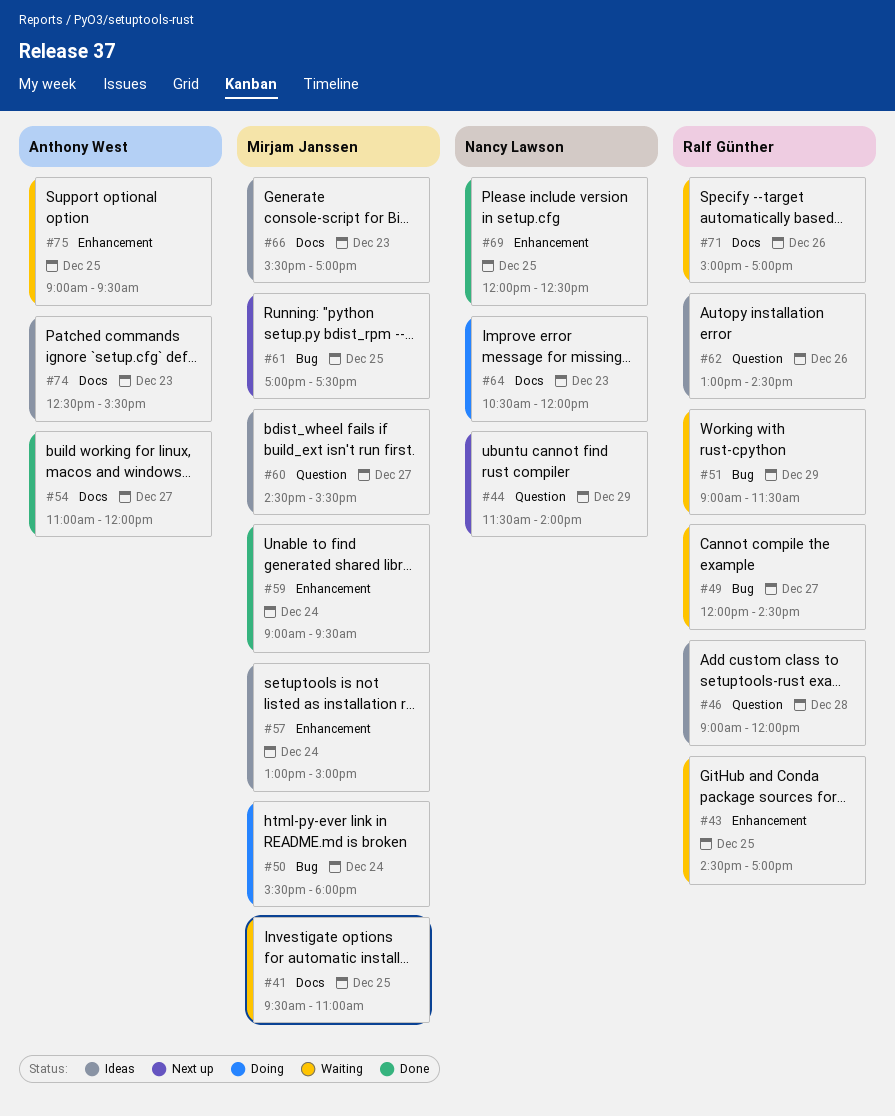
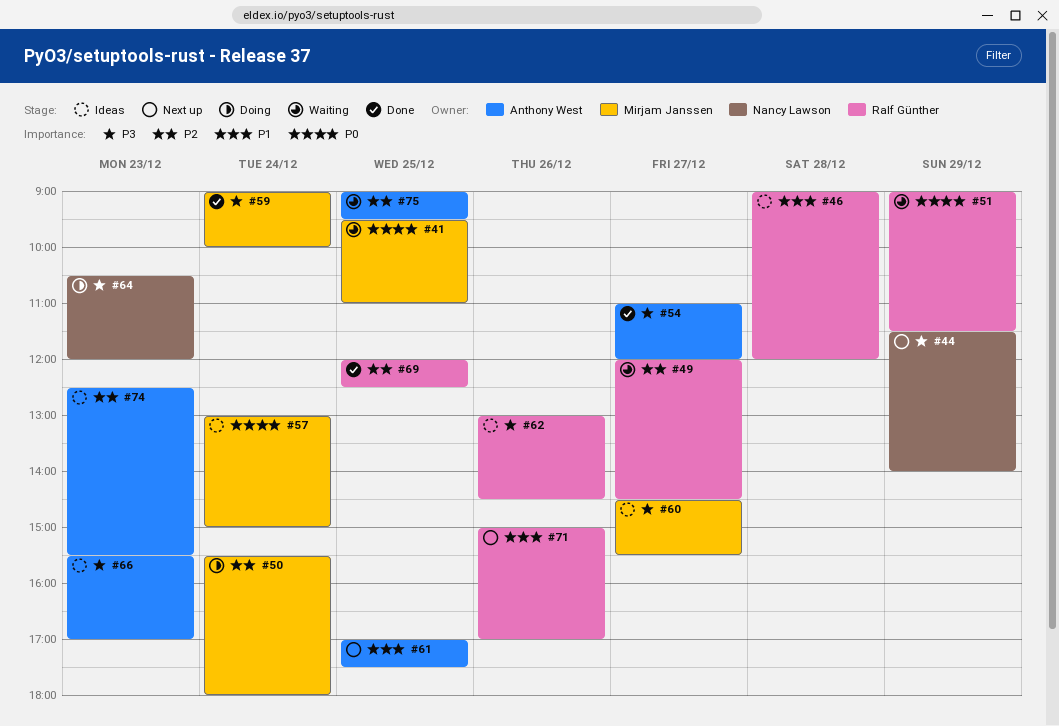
#43: present -> none
#59, ends: 09:30 -> 10:00
#61, owner: Mirjam Janssen -> Anthony West
#66, owner: Mirjam Janssen -> Anthony West
#69, owner: Nancy Lawson -> Ralf Günther
#71, status: Waiting -> Next up

